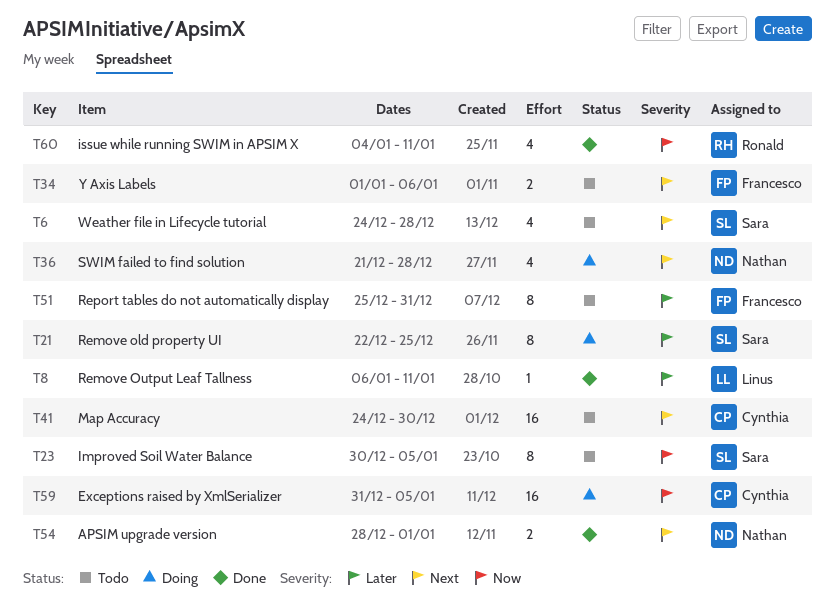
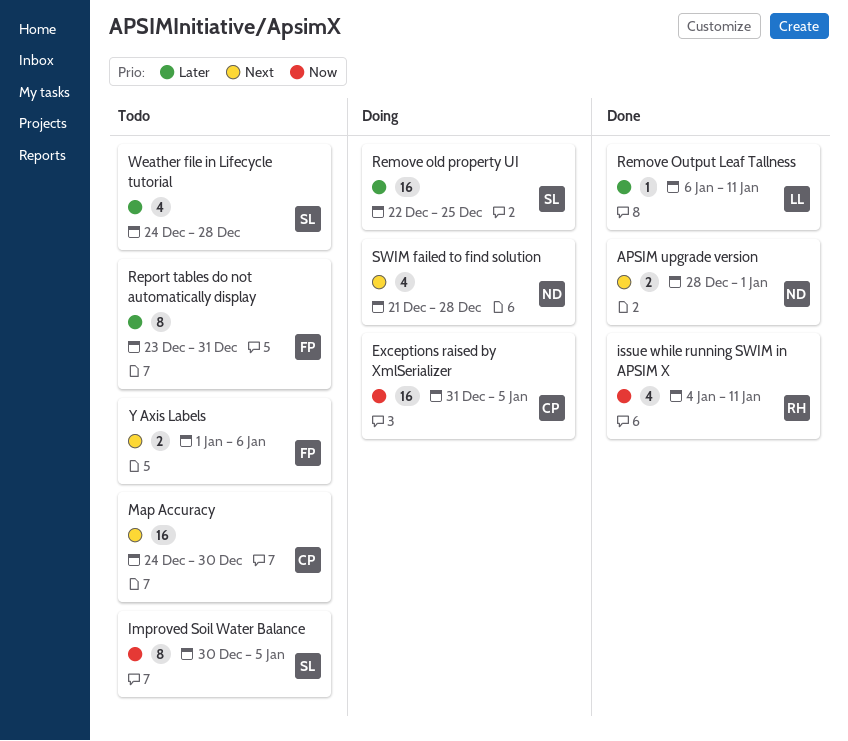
Remove old property UI, estimate: 8 -> 16
Report tables do not automatically display, start: Dec 25 -> Dec 23
Weather file in Lifecycle tutorial, priority: Next -> Later

